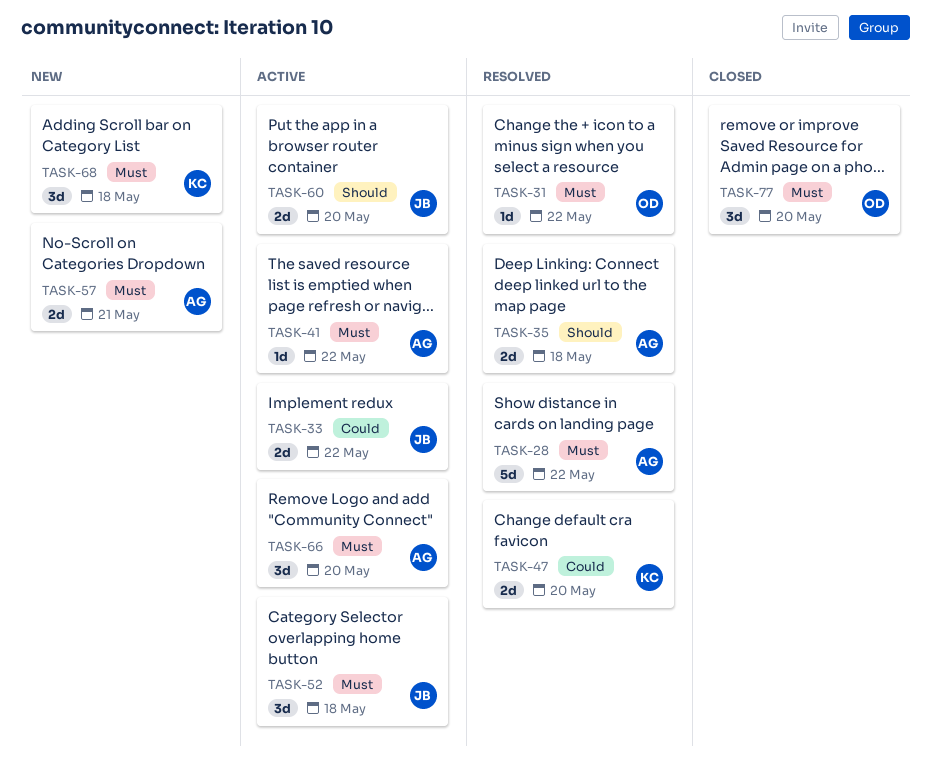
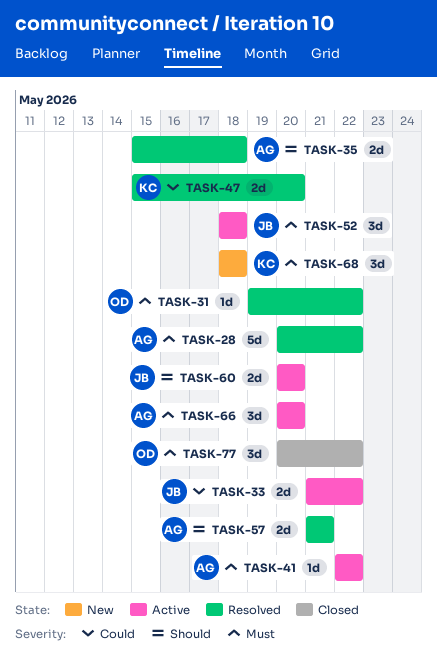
TASK-57, status: New -> Resolved
TASK-57, priority: Must -> Should
TASK-77, due: May 20 -> May 22

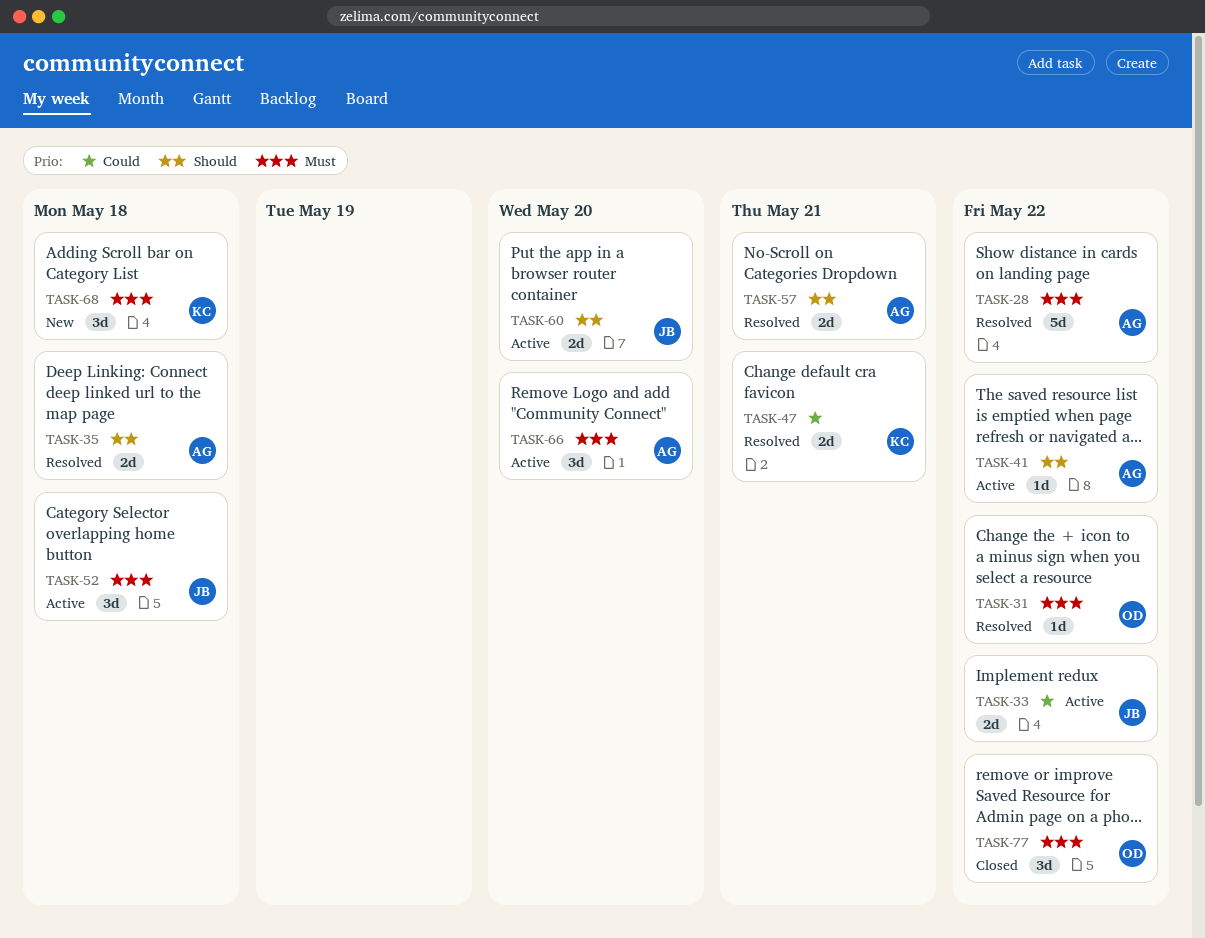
TASK-41, priority: Must -> Should
TASK-47, due: May 20 -> May 21

